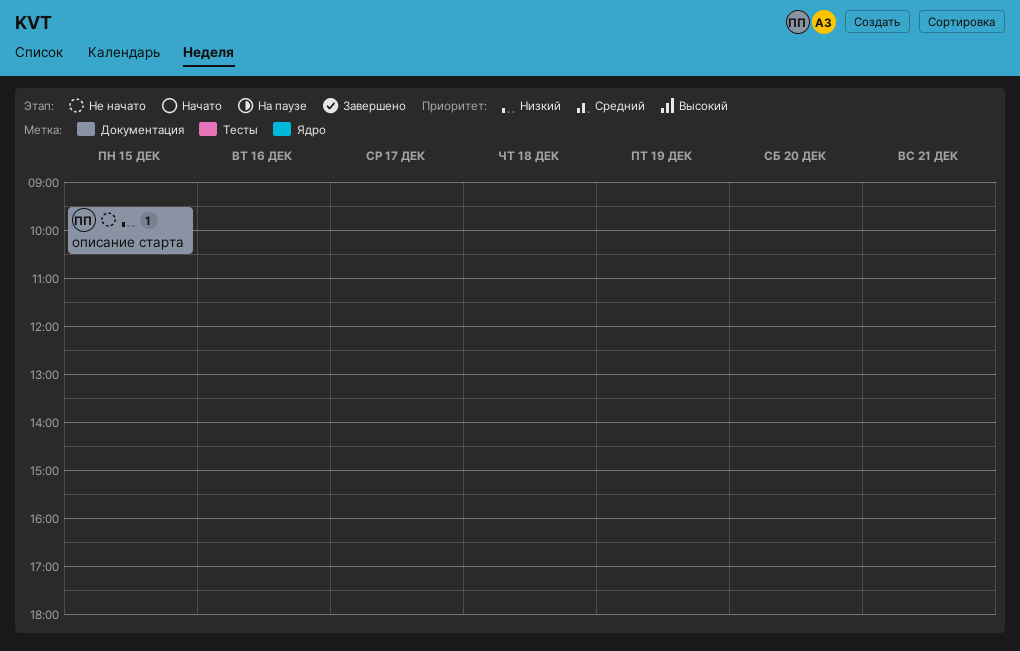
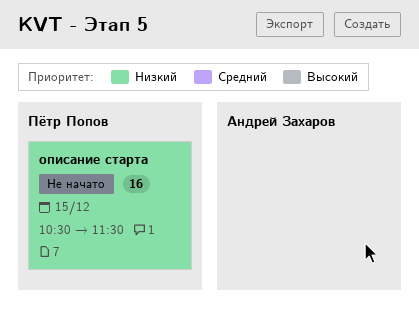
описание старта, estimate: 1 -> 16
описание старта, begins: 09:30 -> 10:30
описание старта, ends: 10:30 -> 11:30

